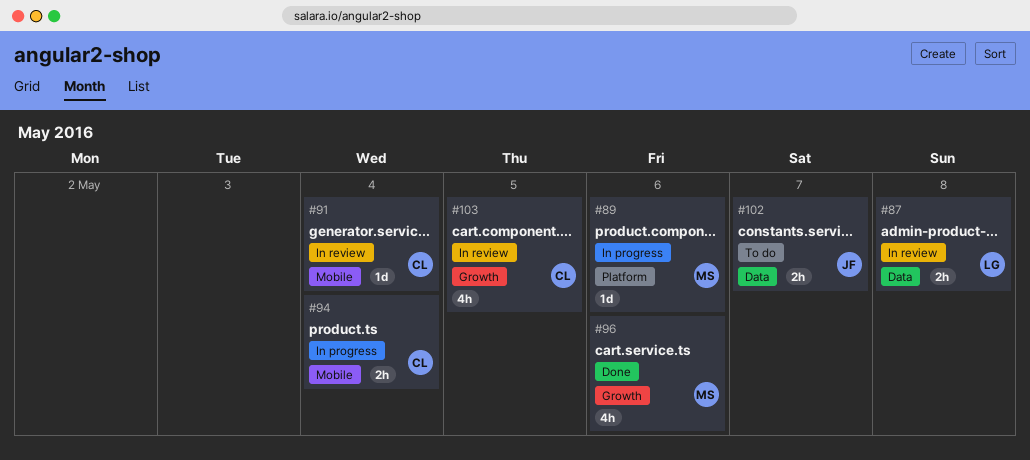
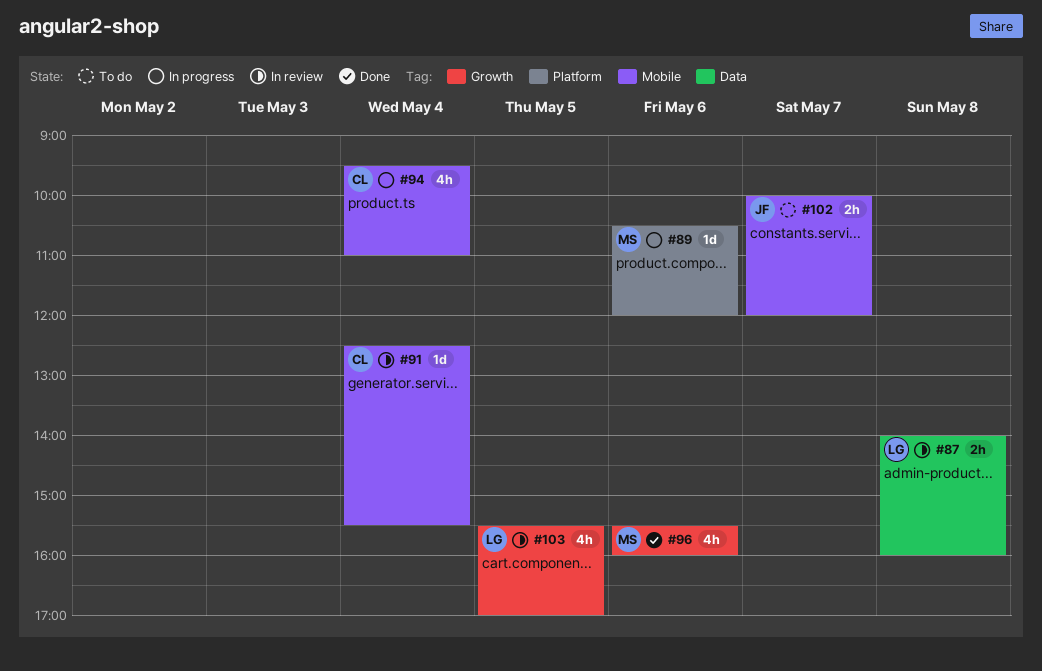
#94, estimate: 2h -> 4h
#102, label: Data -> Mobile
#103, owner: CL -> LG

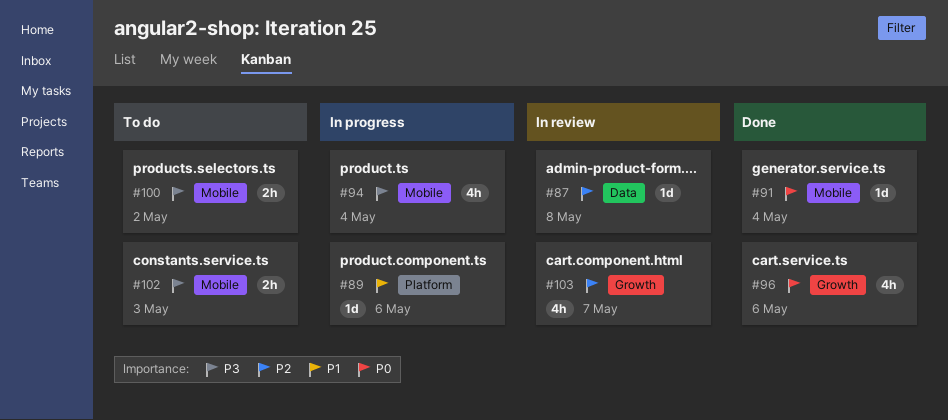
#87, estimate: 2h -> 1d
#91, status: In review -> Done
#100: none -> present
#102, day: May 7 -> May 3
#103, day: May 5 -> May 7

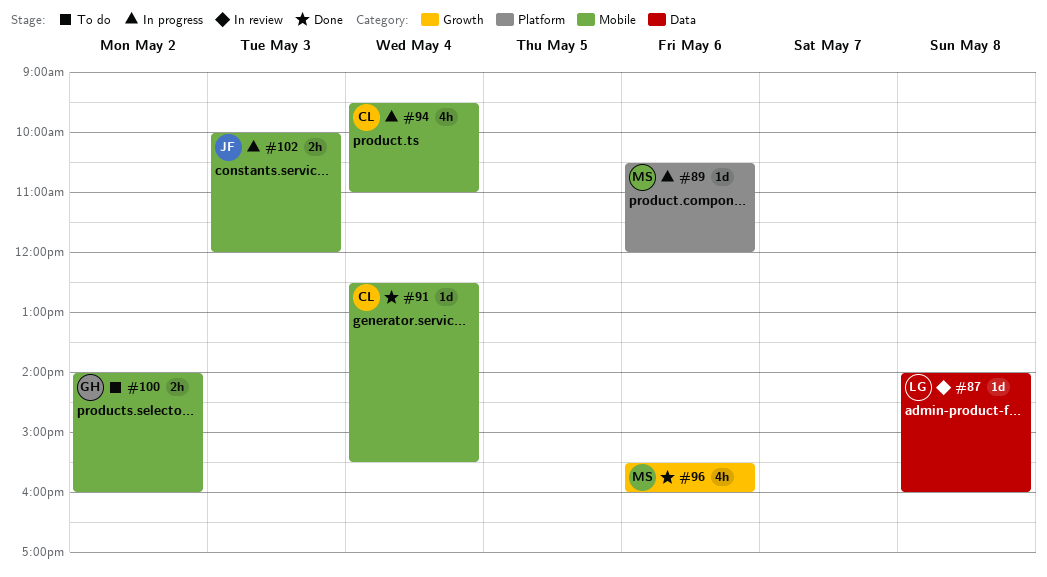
#102, status: To do -> In progress
#103: present -> none

